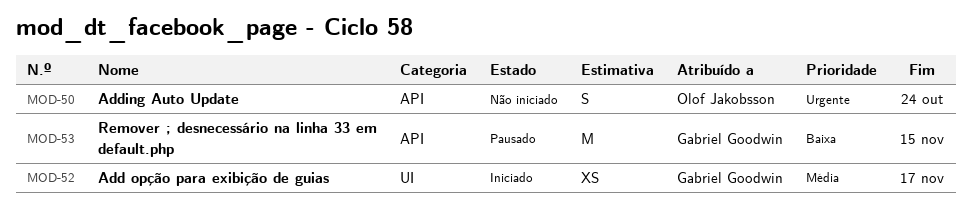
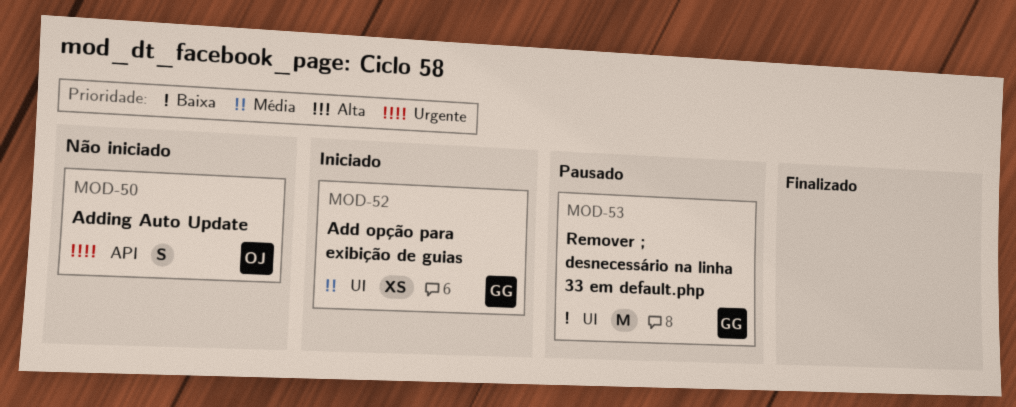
MOD-53, label: API -> UI

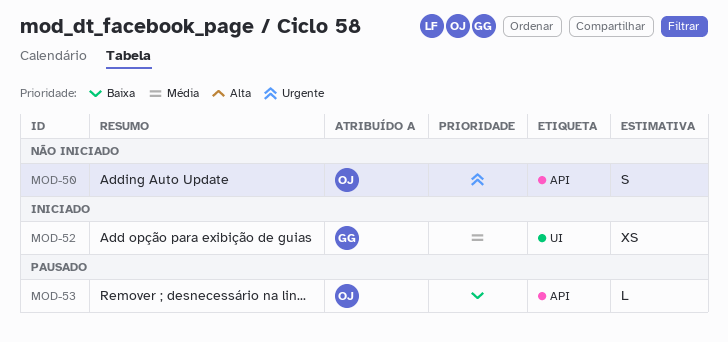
MOD-53, owner: GG -> OJ
MOD-53, label: UI -> API
MOD-53, estimate: M -> L

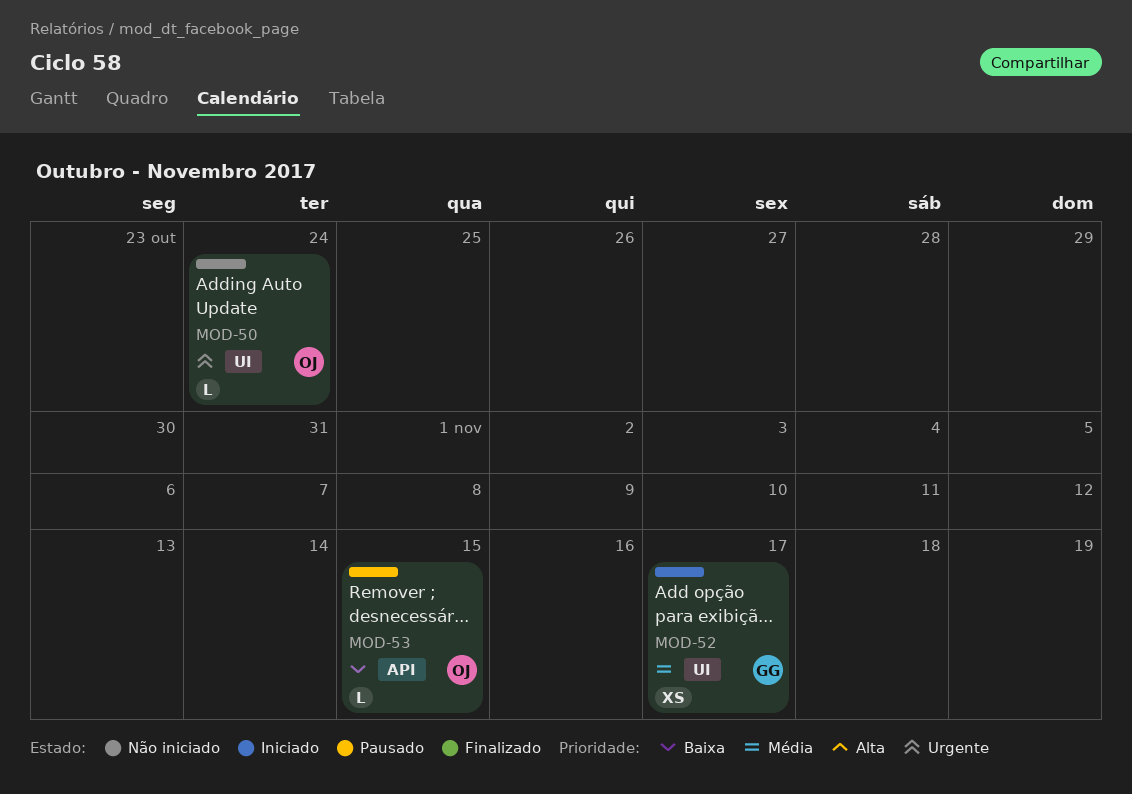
MOD-50, label: API -> UI
MOD-50, estimate: S -> L

